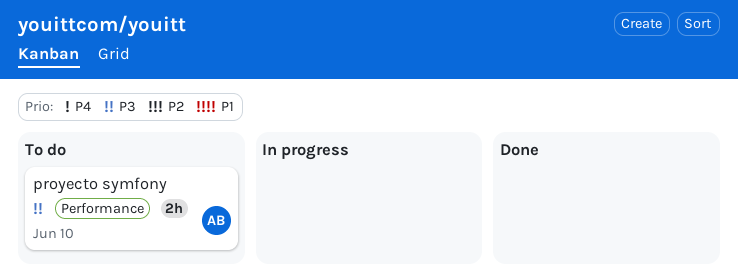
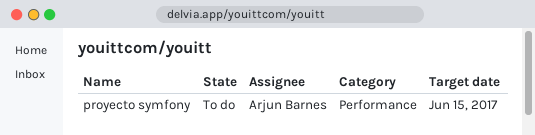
proyecto symfony, due: Jun 10 -> Jun 15

